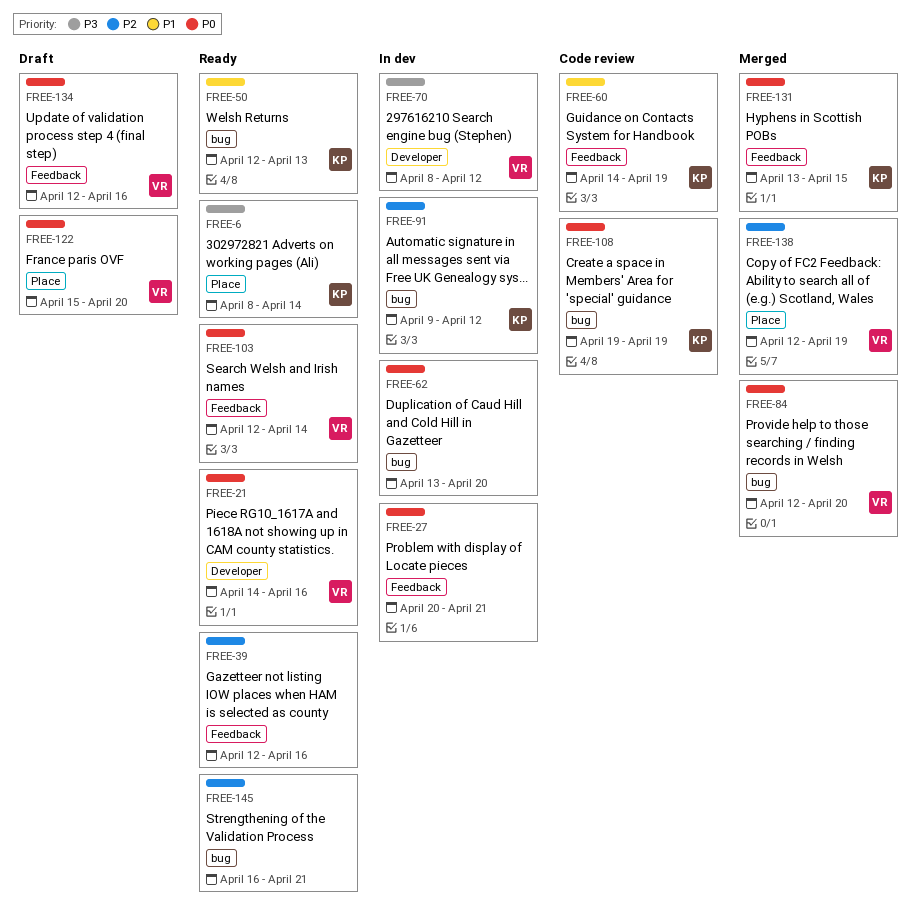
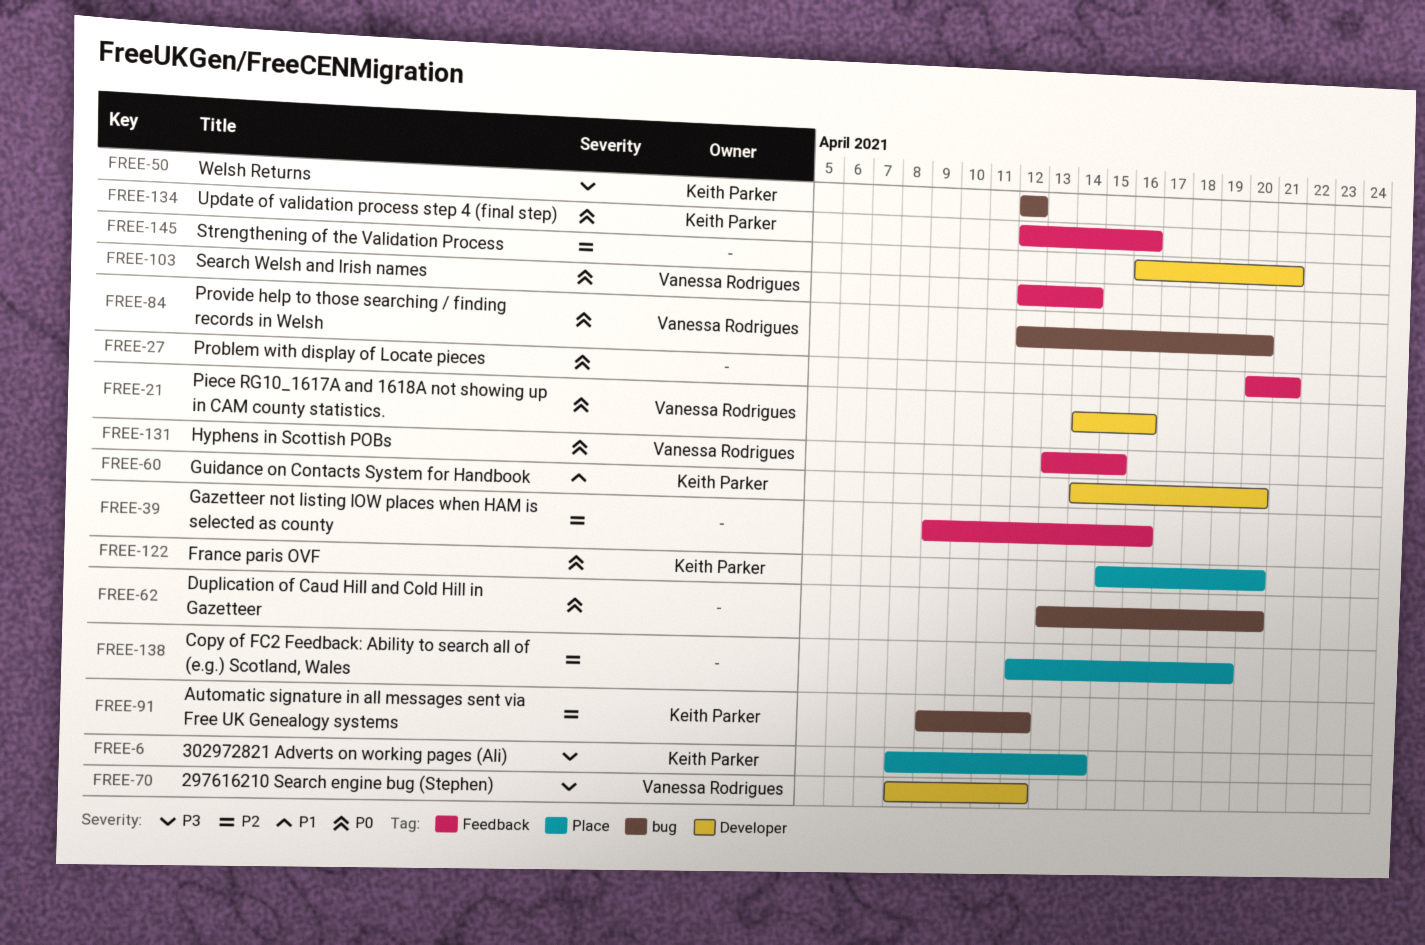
FREE-39, start: Apr 12 -> Apr 9
FREE-50, priority: P1 -> P3
FREE-50, due: Apr 13 -> Apr 12
FREE-60, label: Feedback -> Developer
FREE-60, due: Apr 19 -> Apr 20
FREE-108: present -> none
FREE-122, owner: Vanessa Rodrigues -> Keith Parker
FREE-131, owner: Keith Parker -> Vanessa Rodrigues
FREE-134, owner: Vanessa Rodrigues -> Keith Parker
FREE-138, owner: Vanessa Rodrigues -> none
FREE-145, label: bug -> Developer

